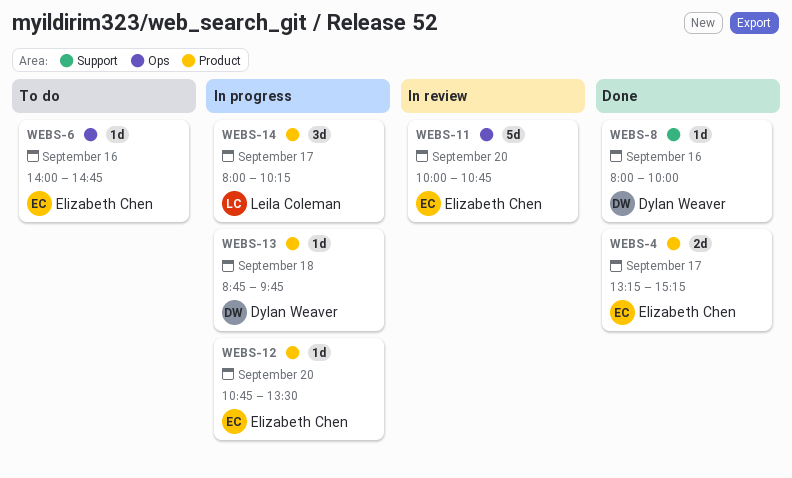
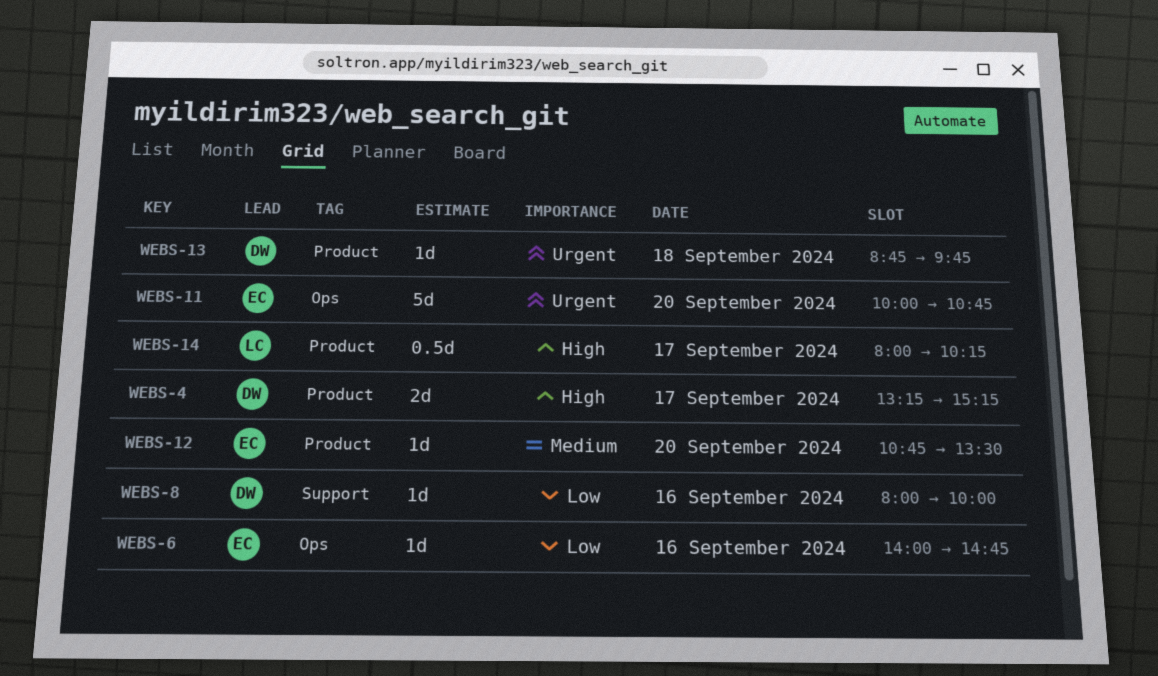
WEBS-4, owner: Elizabeth Chen -> Dylan Weaver
WEBS-14, estimate: 3d -> 0.5d

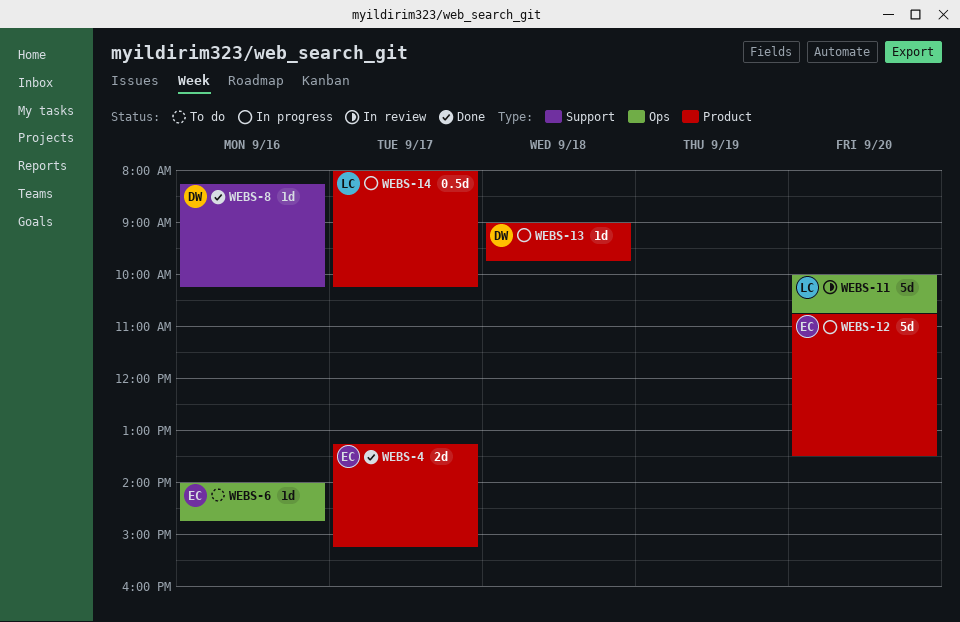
WEBS-4, owner: DW -> EC
WEBS-8, begins: 08:00 -> 08:15
WEBS-8, ends: 10:00 -> 10:15
WEBS-11, owner: EC -> LC
WEBS-12, estimate: 1d -> 5d
WEBS-13, begins: 08:45 -> 09:00

